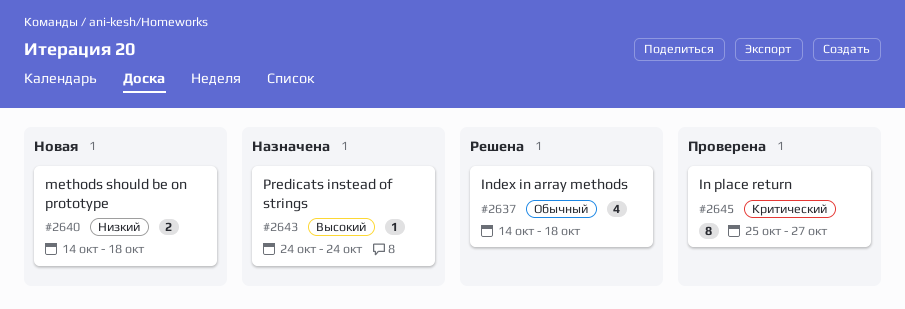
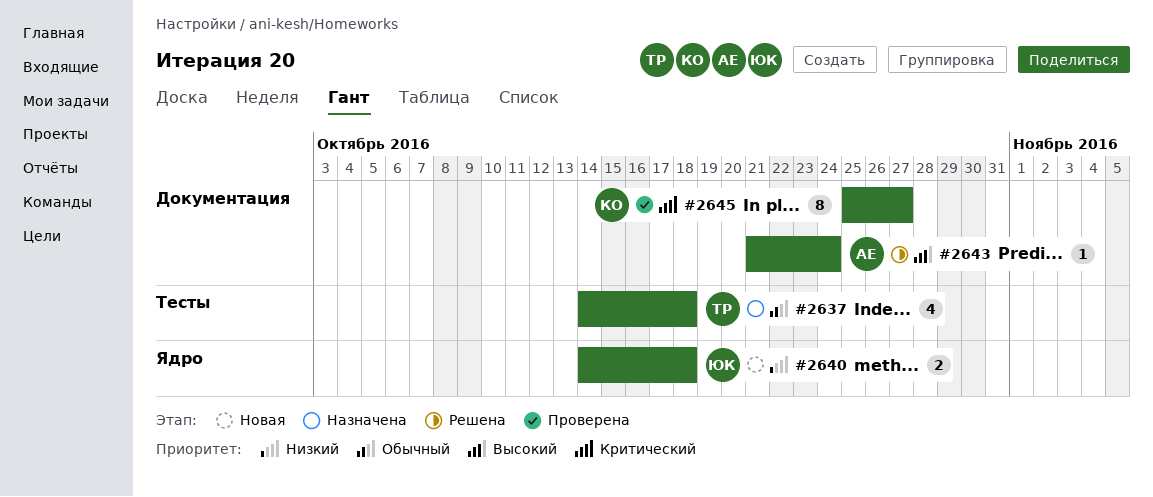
#2637, status: Решена -> Назначена
#2643, status: Назначена -> Решена
#2643, start: Oct 24 -> Oct 21

